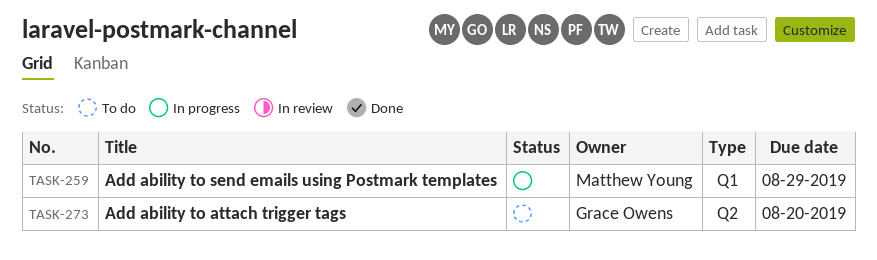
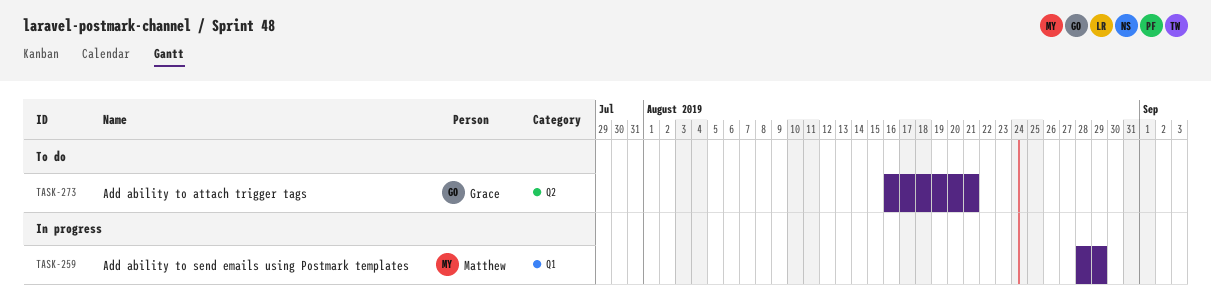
TASK-273, due: Aug 20 -> Aug 21

